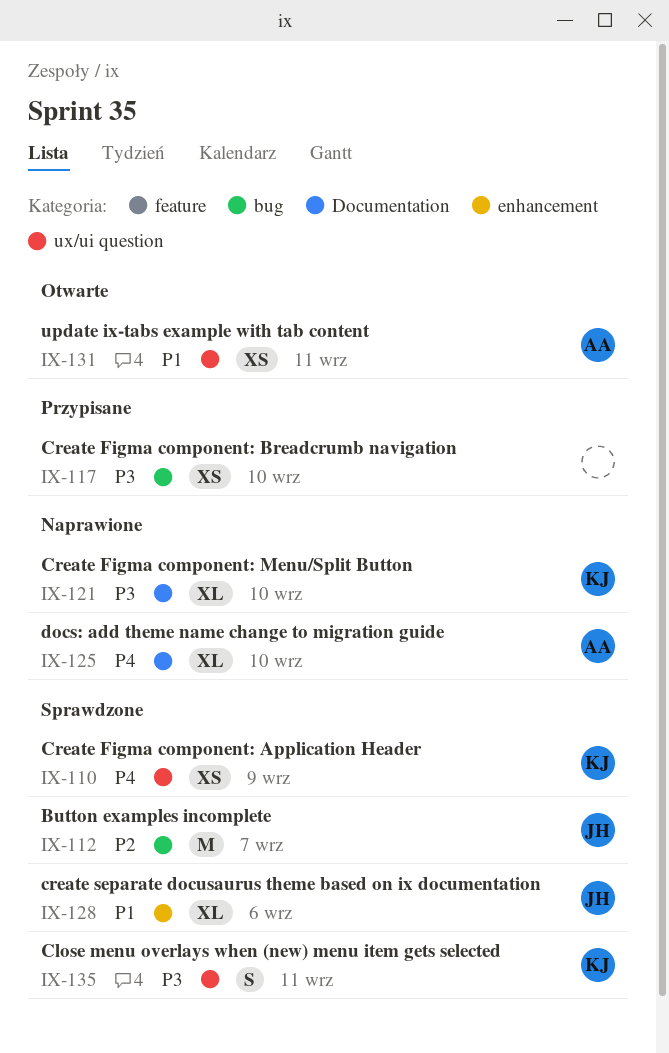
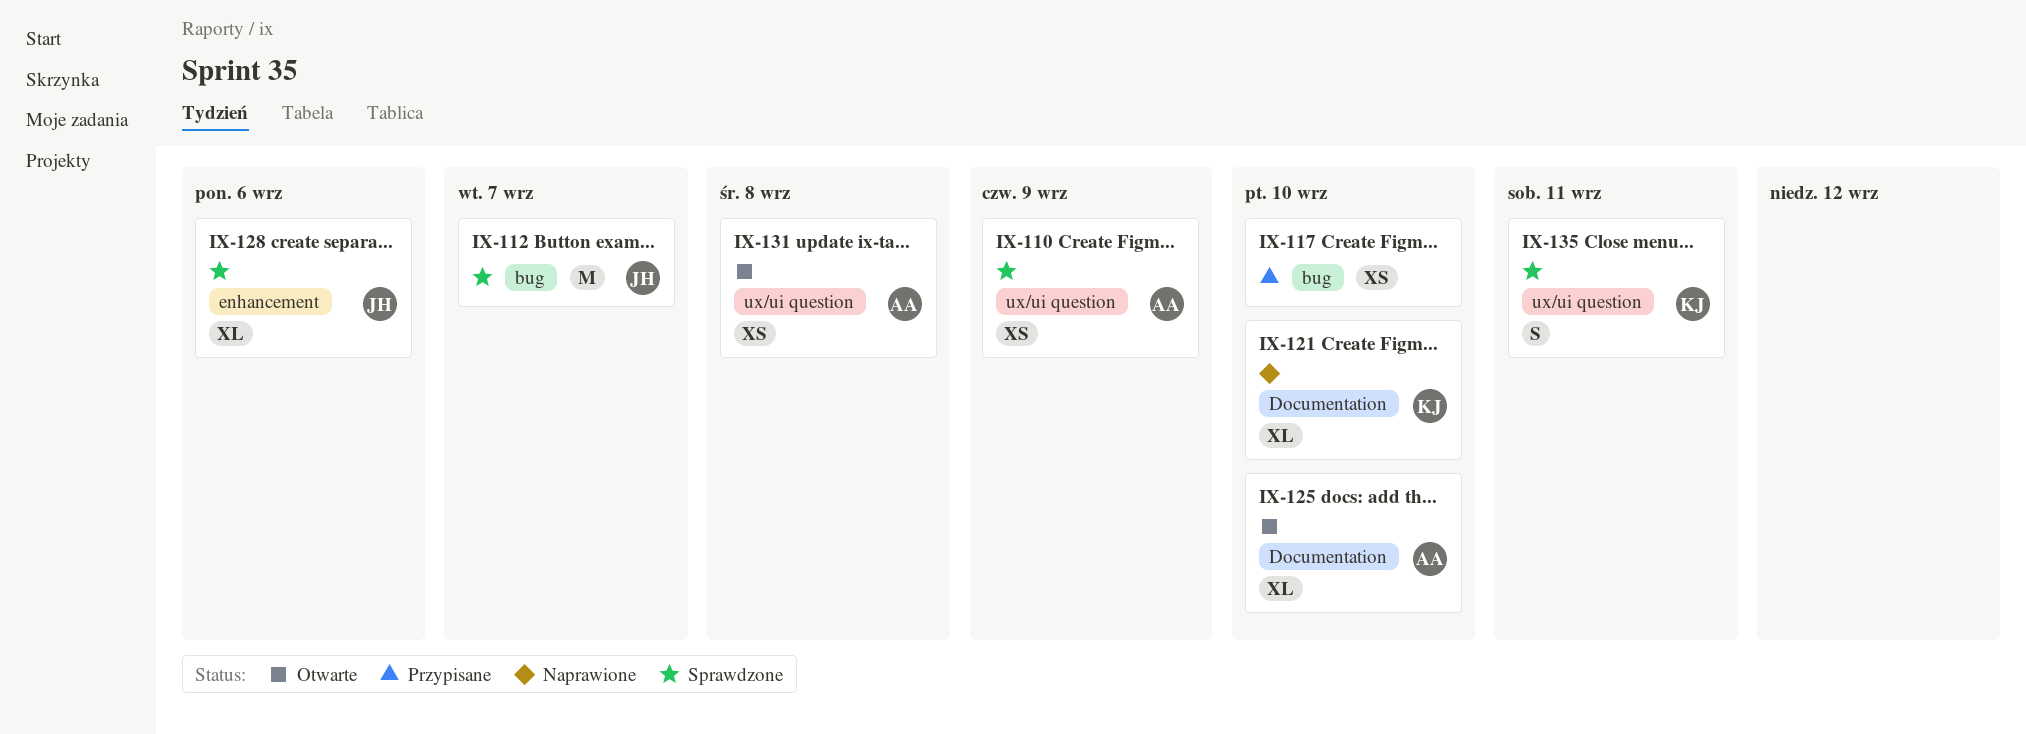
IX-110, owner: KJ -> AA
IX-125, status: Naprawione -> Otwarte
IX-131, due: Sep 11 -> Sep 8

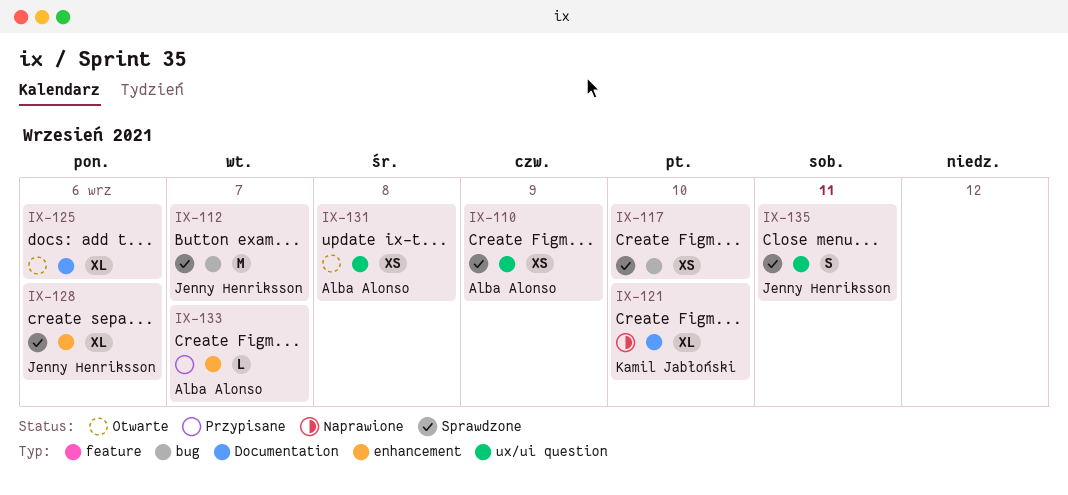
IX-117, status: Przypisane -> Sprawdzone
IX-125, owner: Alba Alonso -> none
IX-125, due: Sep 10 -> Sep 6
IX-133: none -> present
IX-135, owner: Kamil Jabłoński -> Jenny Henriksson

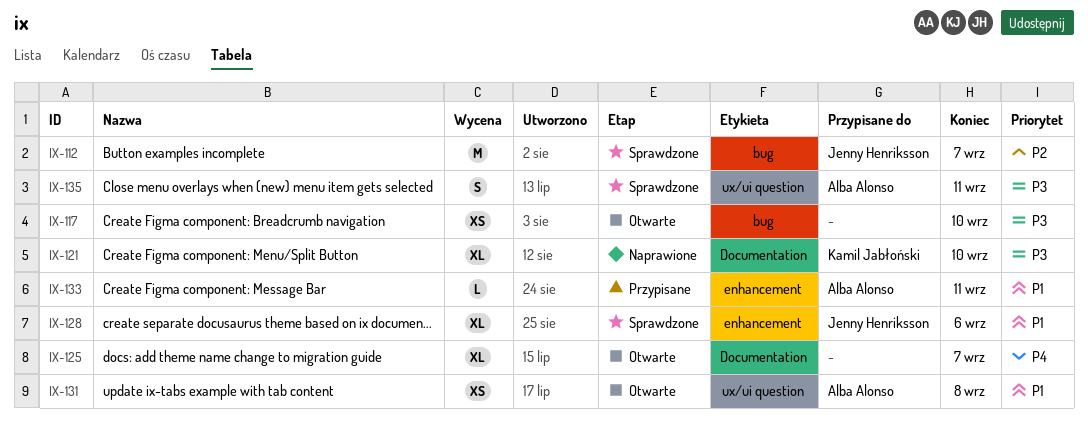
IX-110: present -> none
IX-117, status: Sprawdzone -> Otwarte
IX-125, due: Sep 6 -> Sep 7
IX-133, due: Sep 7 -> Sep 11
IX-135, owner: Jenny Henriksson -> Alba Alonso

